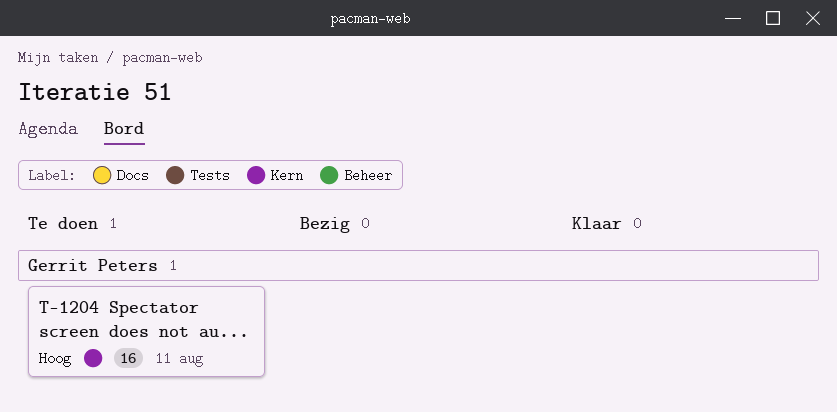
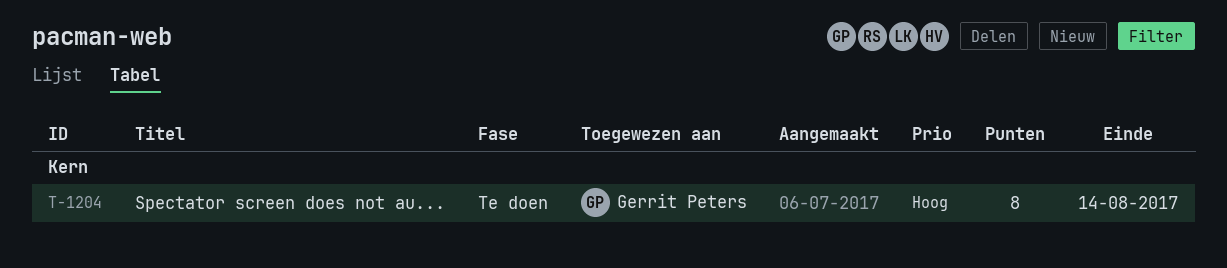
T-1204, estimate: 16 -> 8
T-1204, due: Aug 11 -> Aug 14

